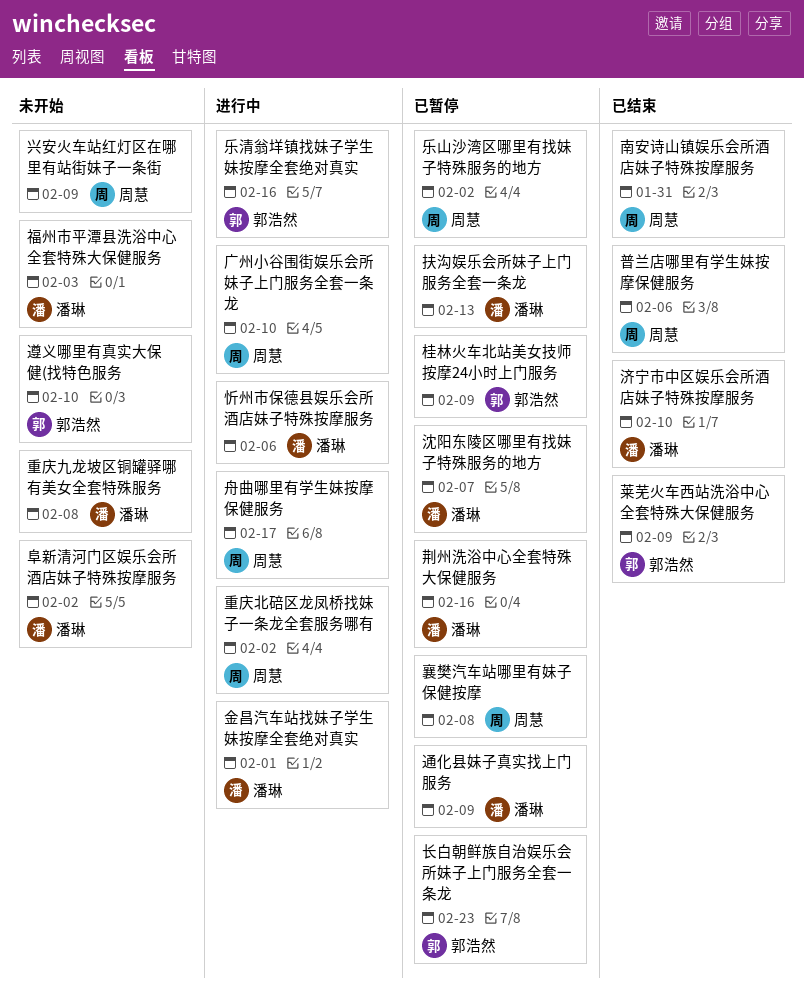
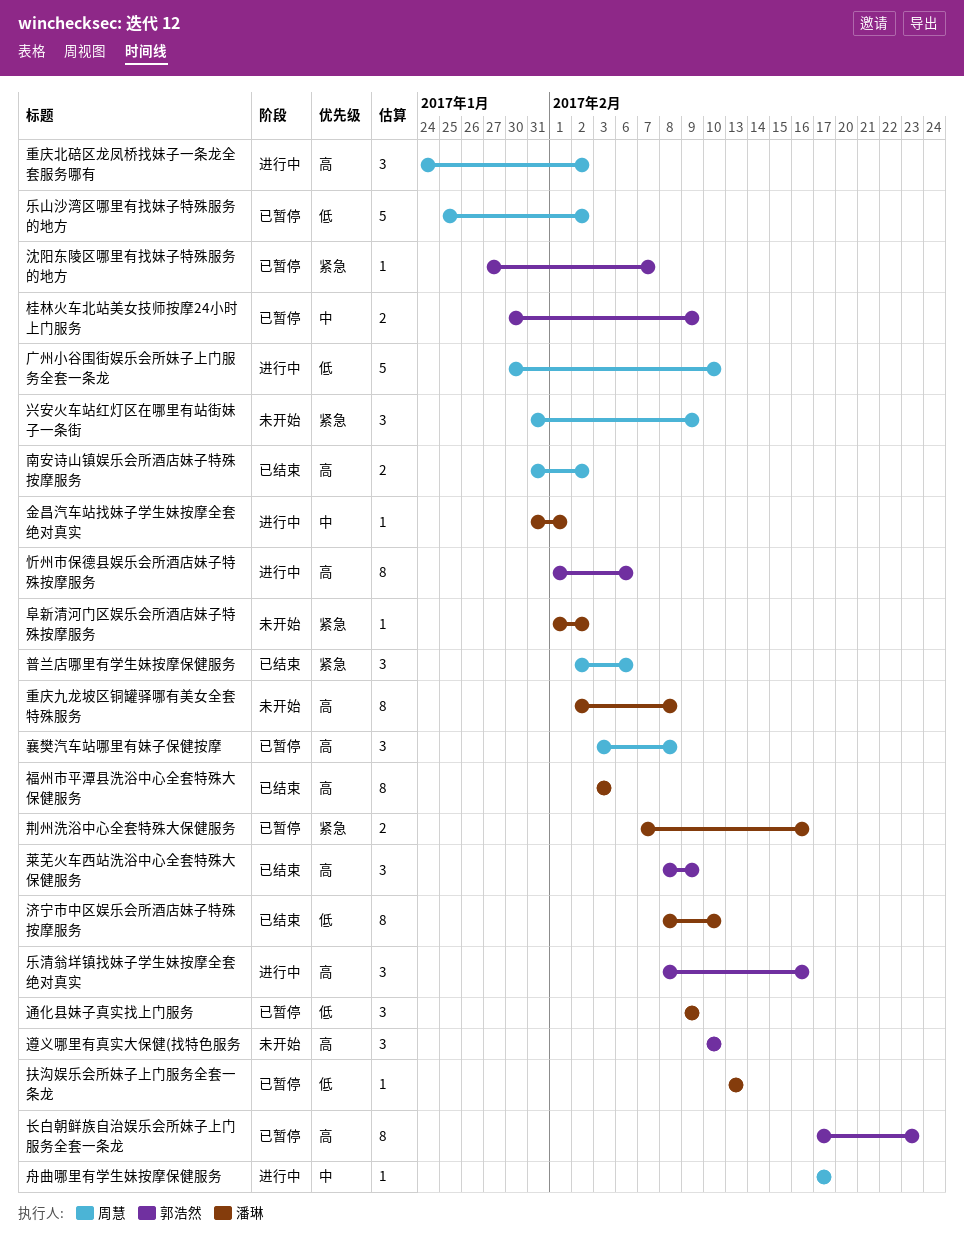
南安诗山镇娱乐会所酒店妹子特殊按摩服务, due: Jan 31 -> Feb 2
忻州市保德县娱乐会所酒店妹子特殊按摩服务, owner: 潘琳 -> 郭浩然
沈阳东陵区哪里有找妹子特殊服务的地方, owner: 潘琳 -> 郭浩然
福州市平潭县洗浴中心全套特殊大保健服务, status: 未开始 -> 已结束

